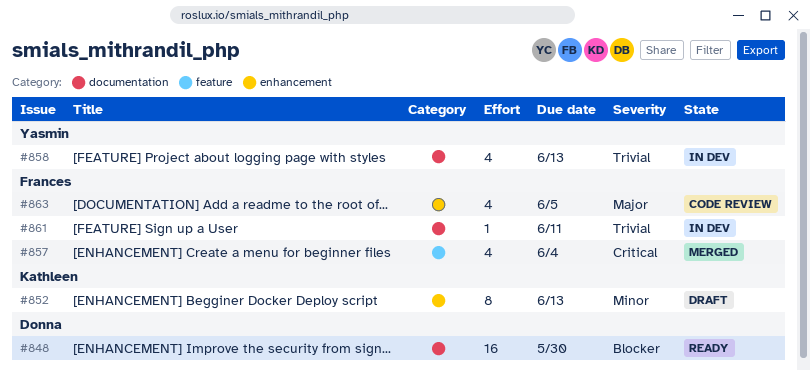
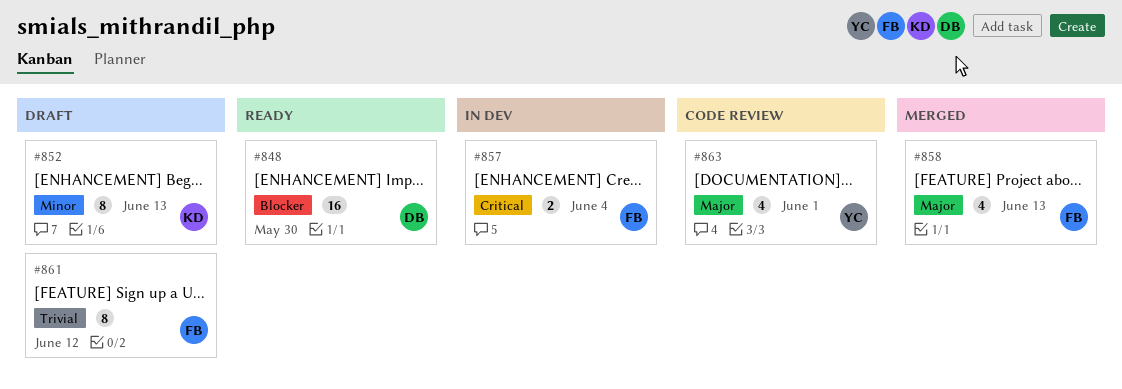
#857, status: Merged -> In dev
#857, estimate: 4 -> 2
#858, status: In dev -> Merged
#858, owner: Yasmin -> Frances
#858, priority: Trivial -> Major
#861, status: In dev -> Draft
#861, estimate: 1 -> 8
#861, due: Jun 11 -> Jun 12
#863, owner: Frances -> Yasmin
#863, due: Jun 5 -> Jun 1

